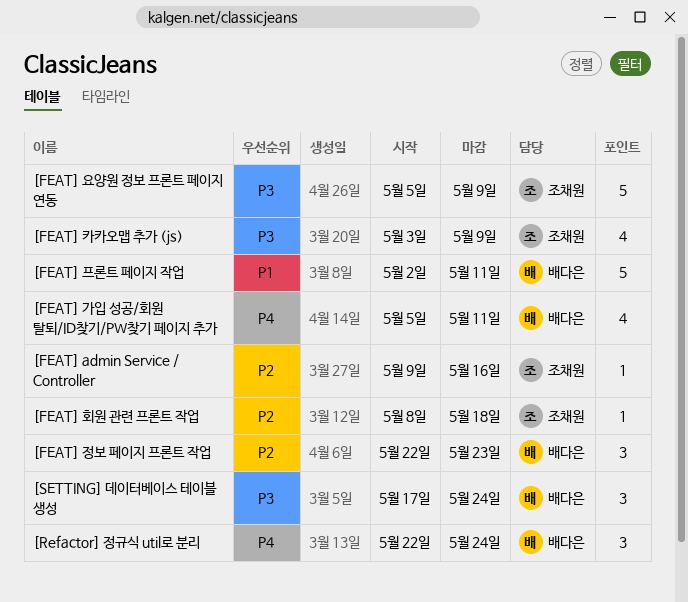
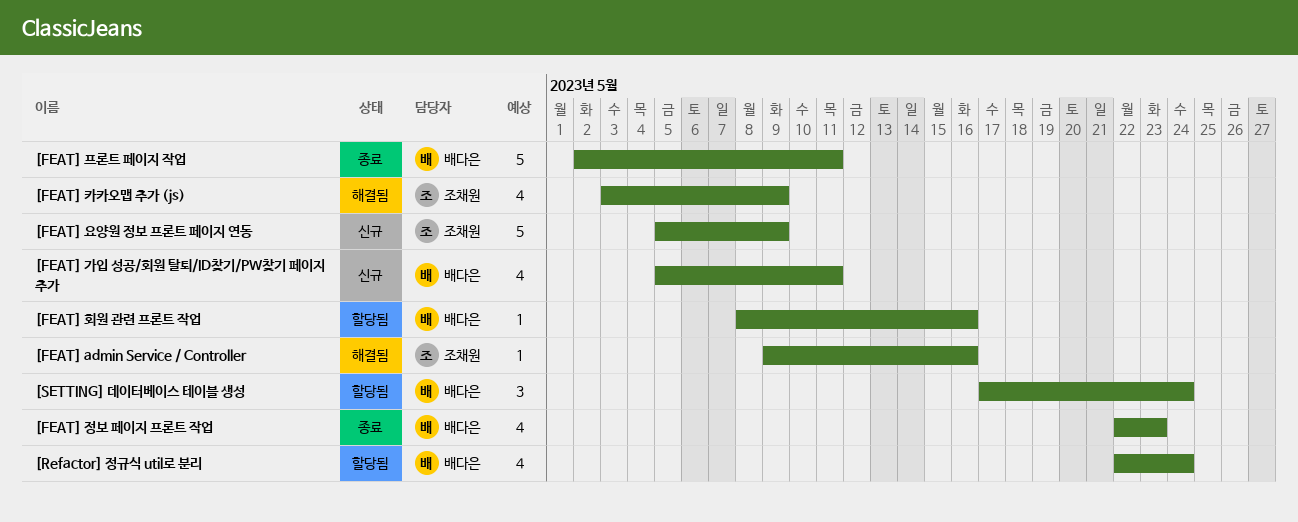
[FEAT] 정보 페이지 프론트 작업, estimate: 3 -> 4
[FEAT] 회원 관련 프론트 작업, owner: 조채원 -> 배다은
[FEAT] 회원 관련 프론트 작업, due: May 18 -> May 16
[Refactor] 정규식 util로 분리, estimate: 3 -> 4

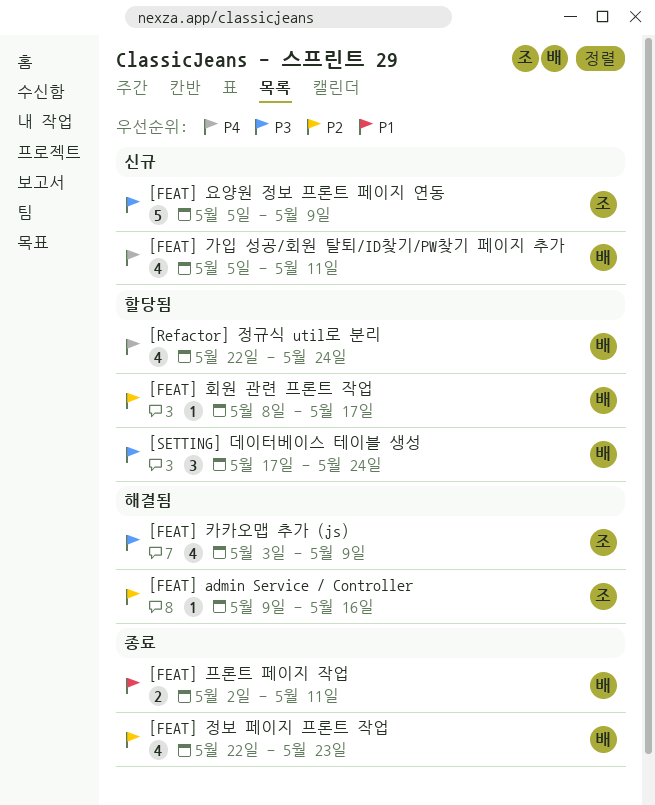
[FEAT] 프론트 페이지 작업, estimate: 5 -> 2
[FEAT] 회원 관련 프론트 작업, due: May 16 -> May 17

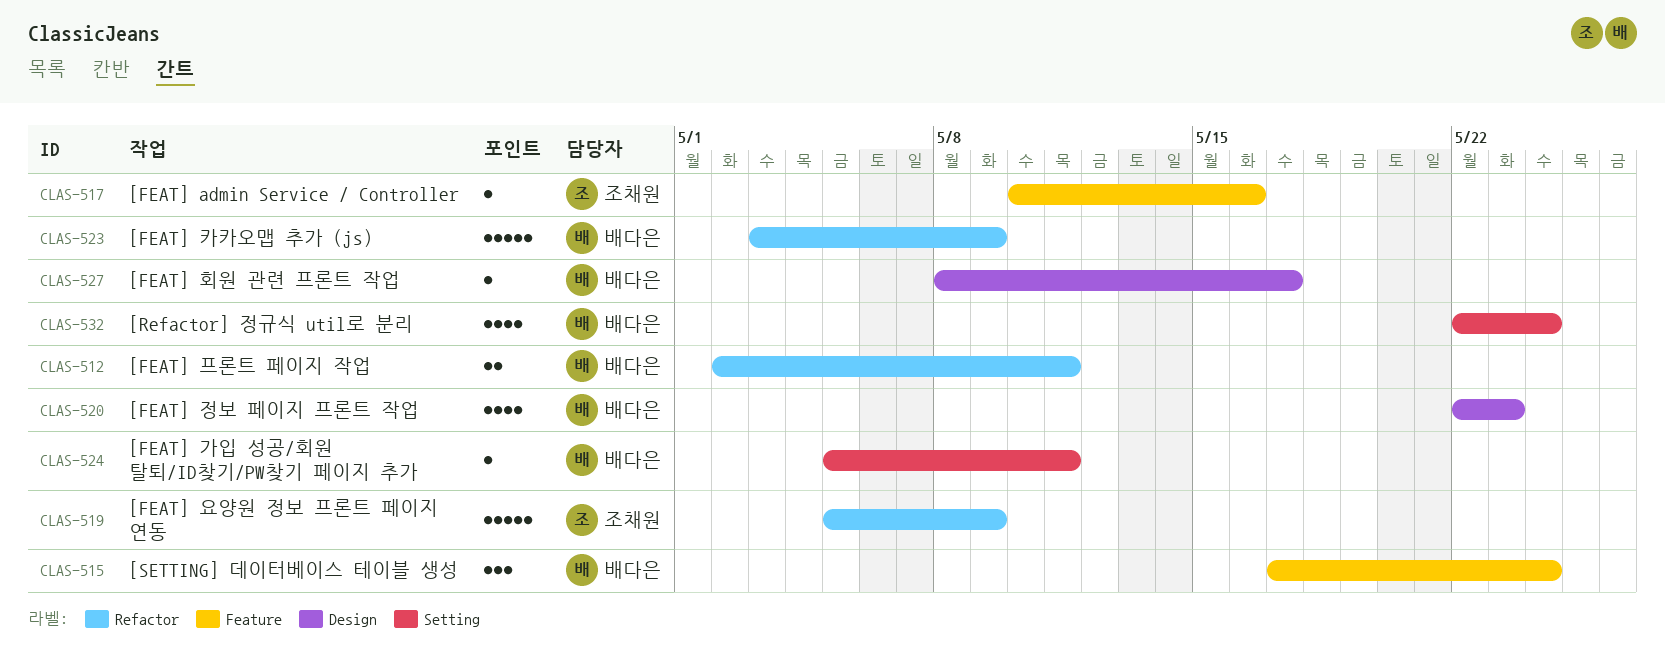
[FEAT] admin Service / Controller, start: May 9 -> May 10
[FEAT] 가입 성공/회원 탈퇴/ID찾기/PW찾기 페이지 추가, estimate: 4 -> 1
[FEAT] 카카오맵 추가 (js), owner: 조채원 -> 배다은
[FEAT] 카카오맵 추가 (js), estimate: 4 -> 5

